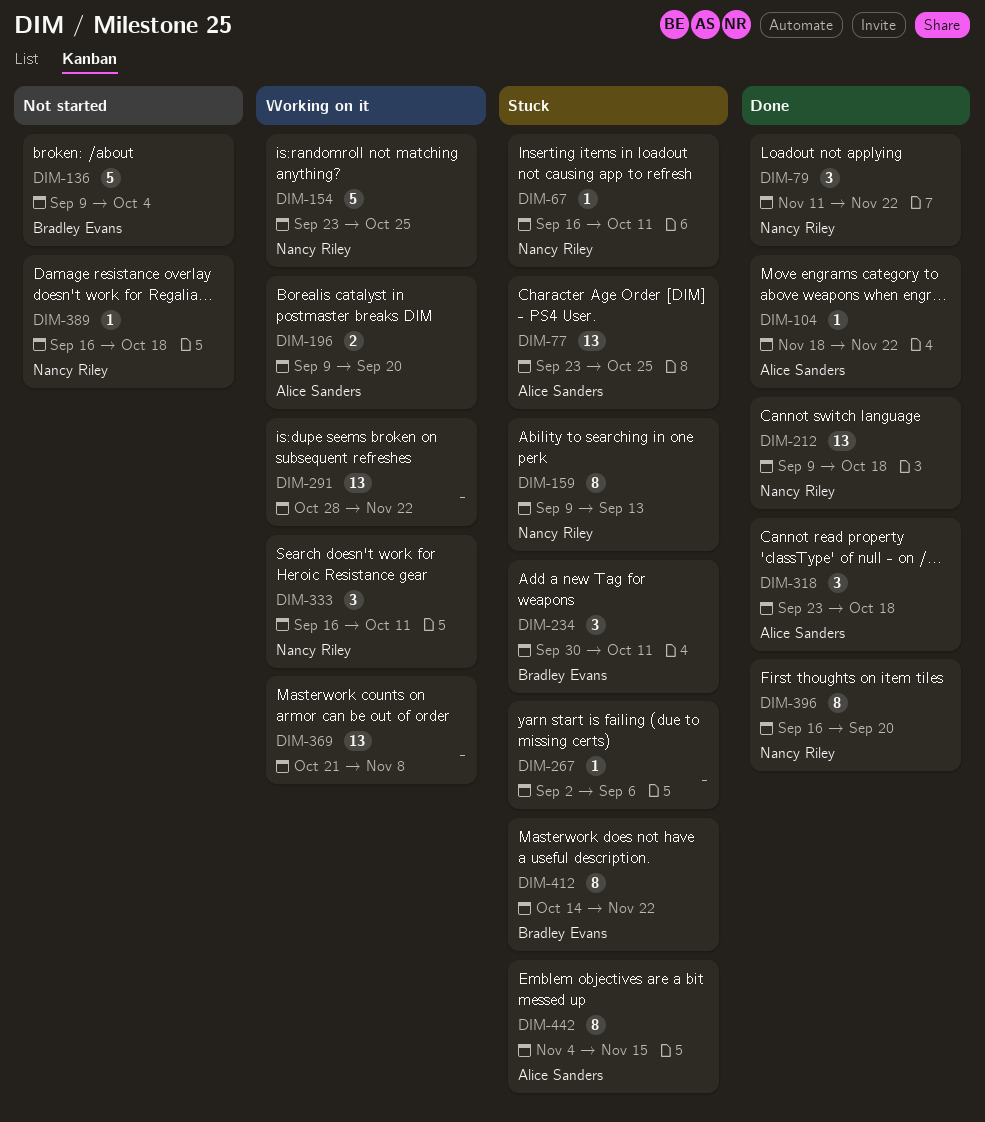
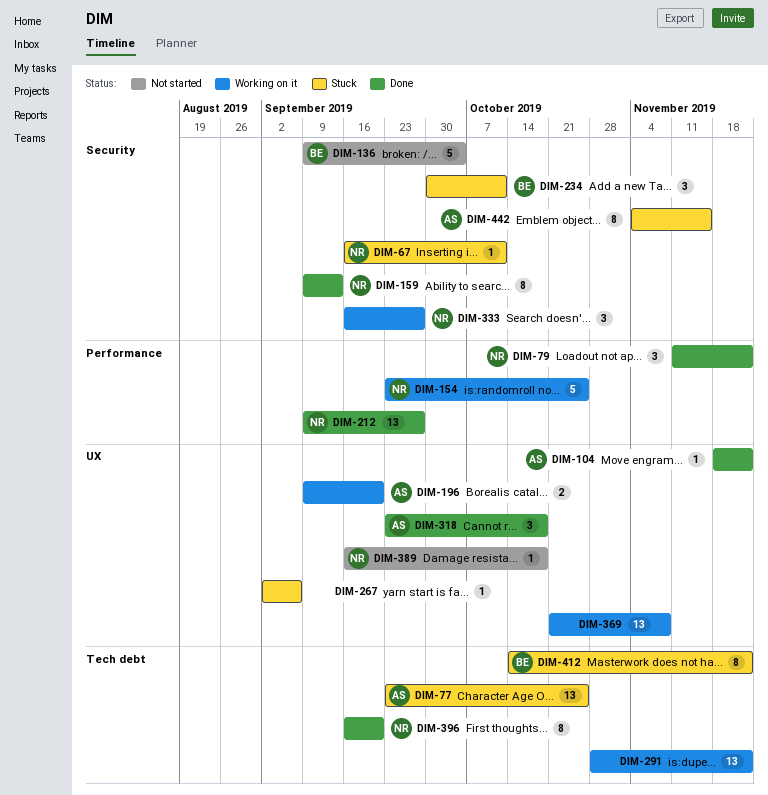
DIM-159, status: Stuck -> Done
DIM-212, due: Oct 18 -> Sep 27
DIM-333, due: Oct 11 -> Sep 27

